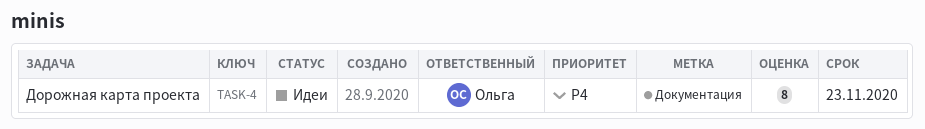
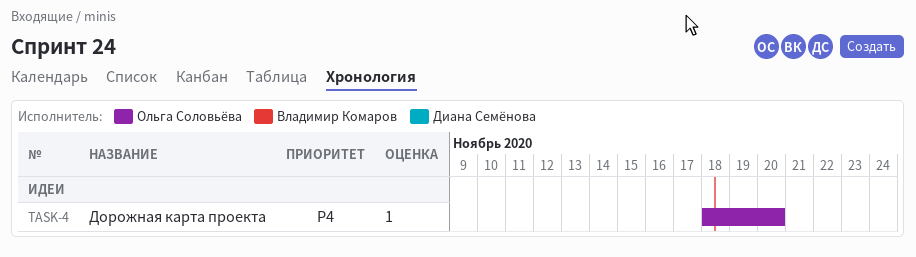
TASK-4, estimate: 8 -> 1
TASK-4, due: Nov 23 -> Nov 20

